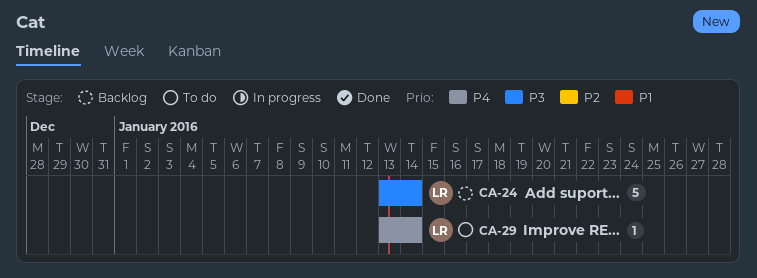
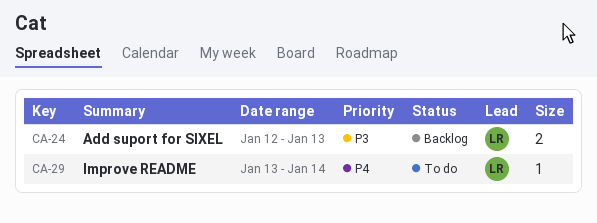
CA-24, estimate: 5 -> 2
CA-24, start: Jan 13 -> Jan 12
CA-24, due: Jan 14 -> Jan 13

